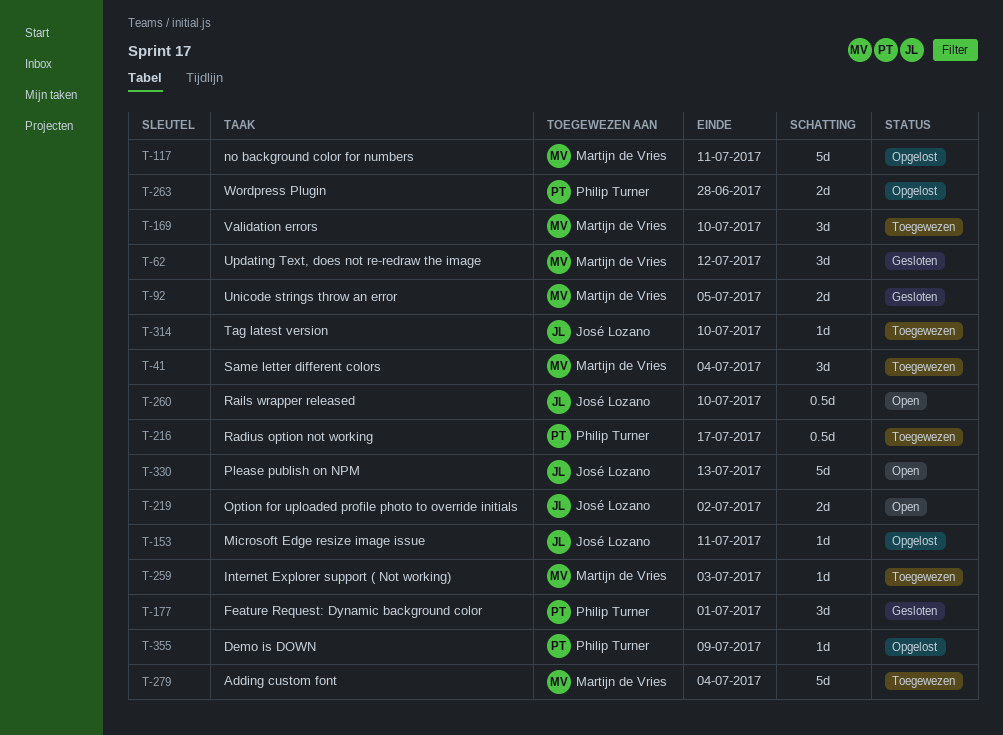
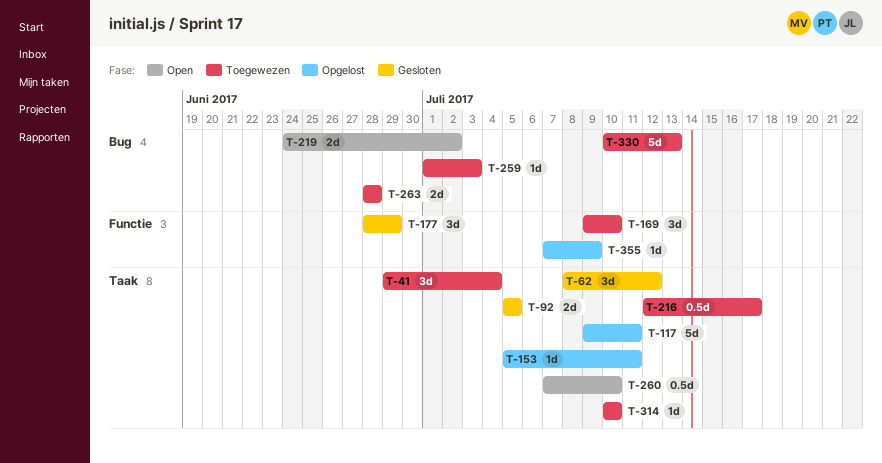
T-177, due: Jul 1 -> Jun 29
T-263, status: Opgelost -> Toegewezen
T-279: present -> none
T-330, status: Open -> Toegewezen

